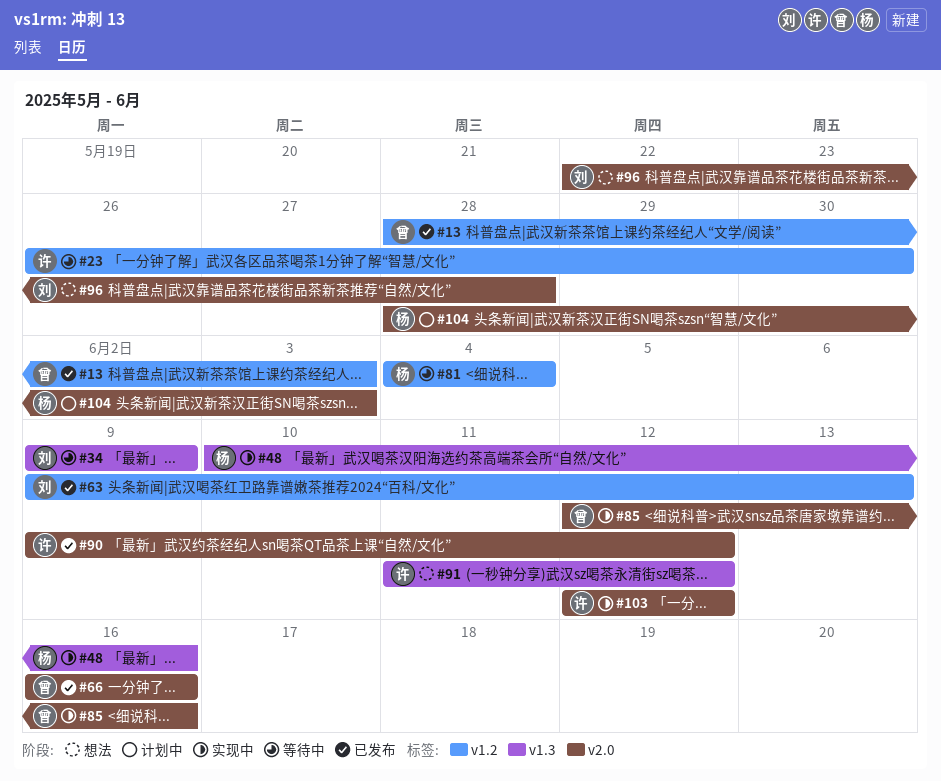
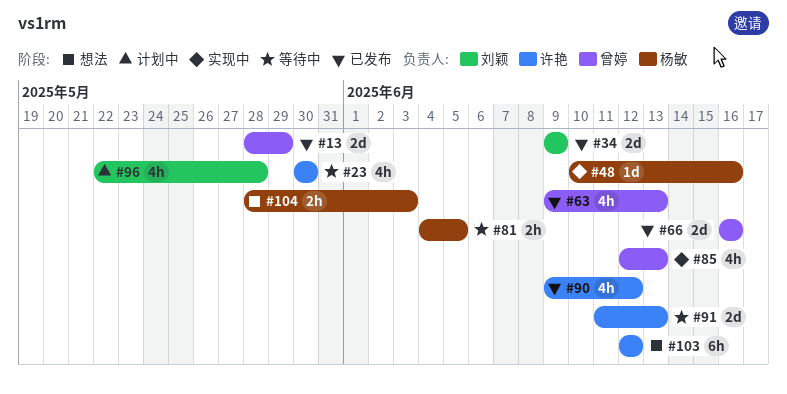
#13, due: Jun 3 -> May 29
#23, start: May 26 -> May 30
#34, status: 等待中 -> 已发布
#63, owner: 刘颖 -> 曾婷
#81, due: Jun 4 -> Jun 5
#85, due: Jun 16 -> Jun 13
#91, status: 想法 -> 等待中
#91, due: Jun 12 -> Jun 13
#96, status: 想法 -> 计划中
#103, status: 实现中 -> 想法
#104, status: 计划中 -> 想法

